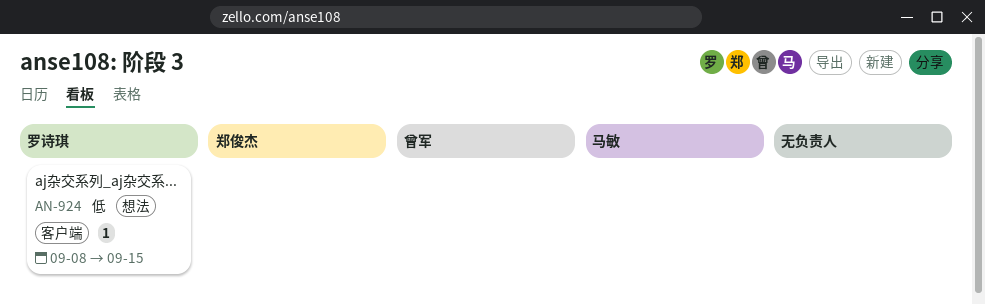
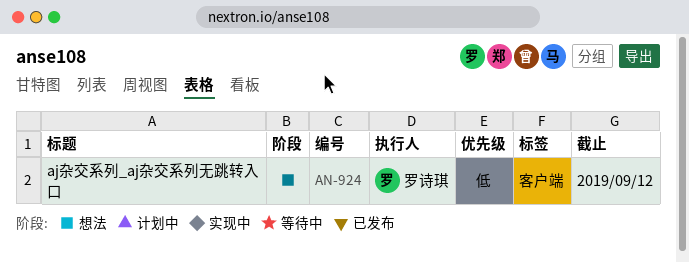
AN-924, due: Sep 15 -> Sep 12

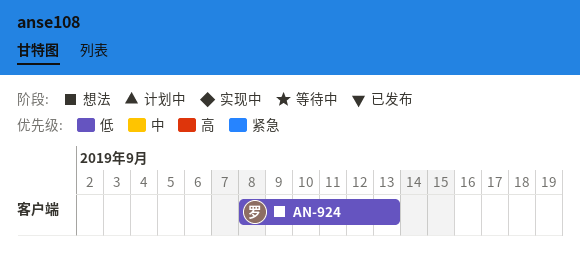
AN-924, due: Sep 12 -> Sep 13

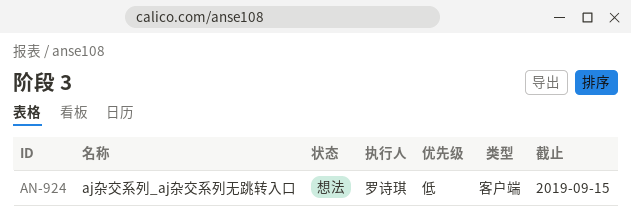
AN-924, due: Sep 13 -> Sep 15

